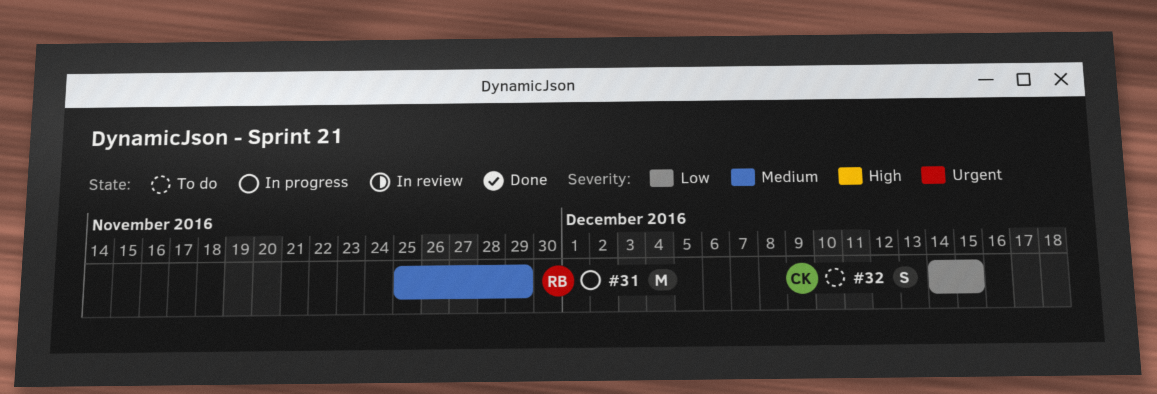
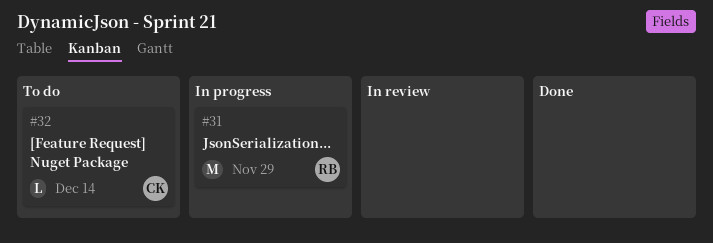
#32, estimate: S -> L
#32, due: Dec 15 -> Dec 14

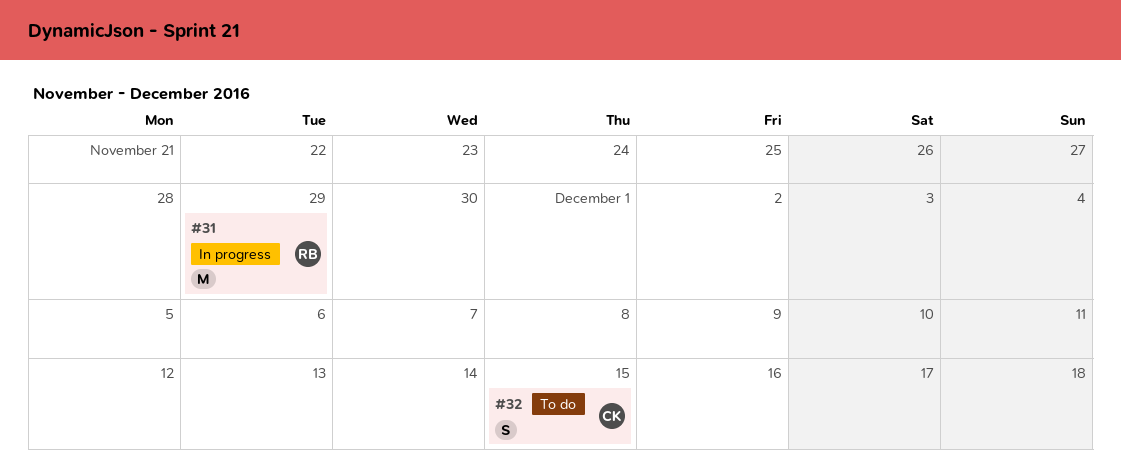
#32, estimate: L -> S
#32, due: Dec 14 -> Dec 15

